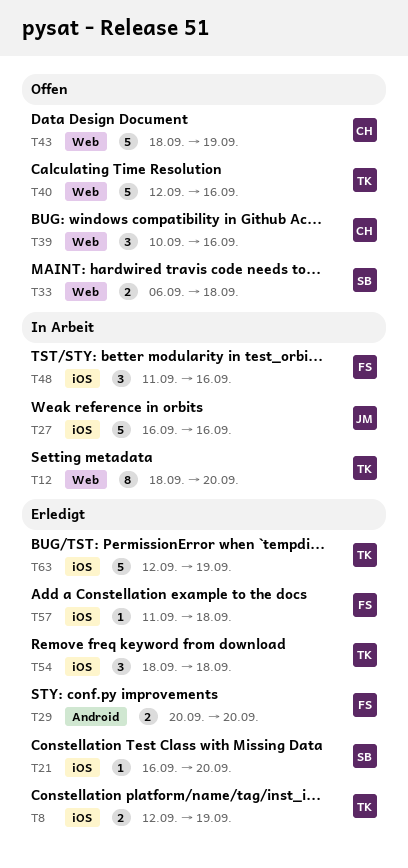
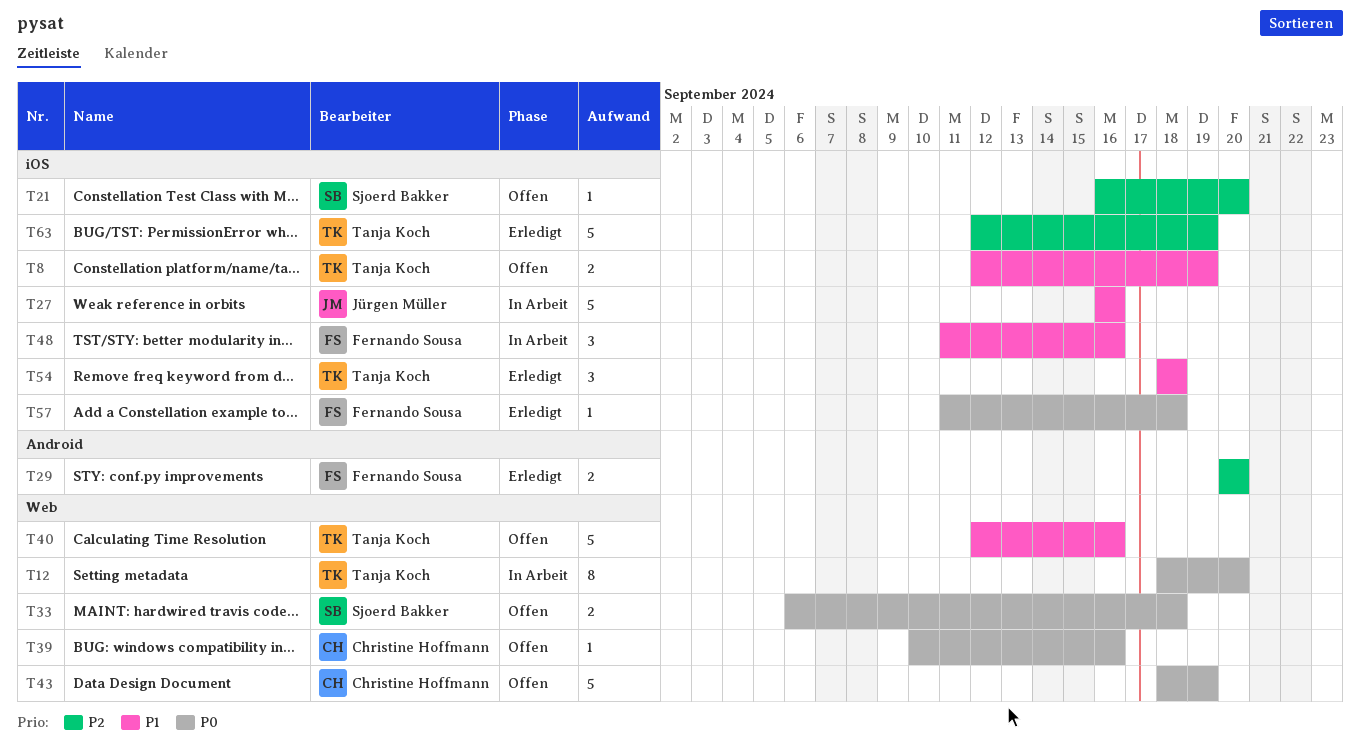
T8, status: Erledigt -> Offen
T21, status: Erledigt -> Offen
T39, estimate: 3 -> 1

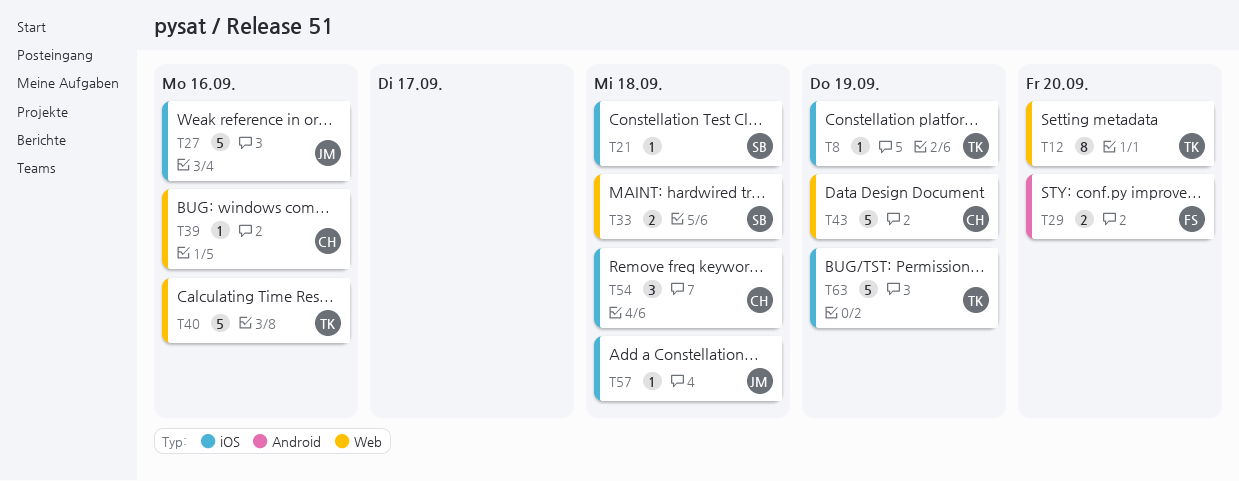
T8, estimate: 2 -> 1
T21, due: Sep 20 -> Sep 18
T48: present -> none
T54, owner: Tanja Koch -> Christine Hoffmann
T57, owner: Fernando Sousa -> Jürgen Müller

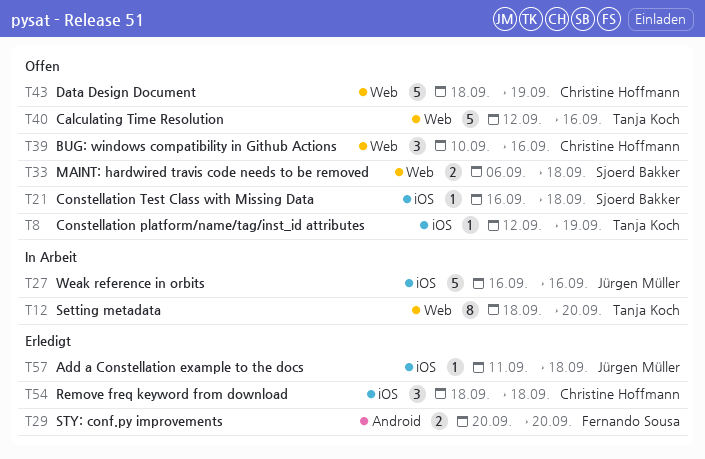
T39, estimate: 1 -> 3
T63: present -> none

